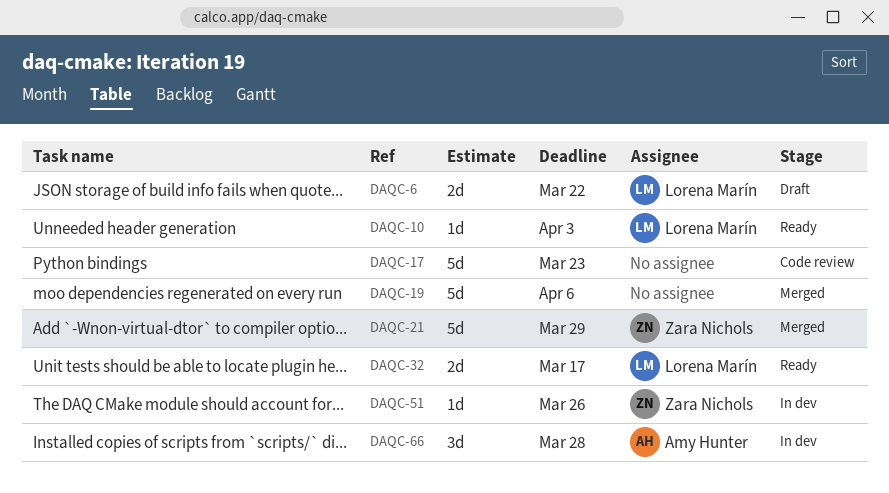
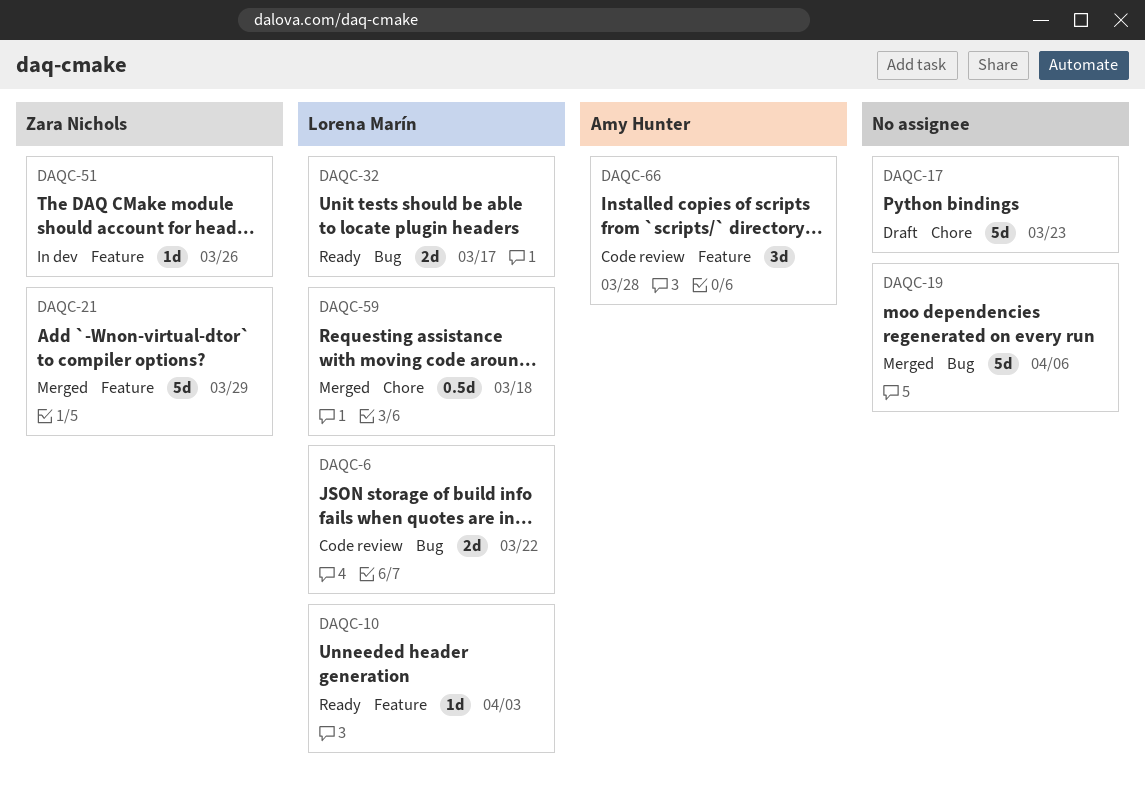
DAQC-6, status: Draft -> Code review
DAQC-17, status: Code review -> Draft
DAQC-59: none -> present
DAQC-66, status: In dev -> Code review

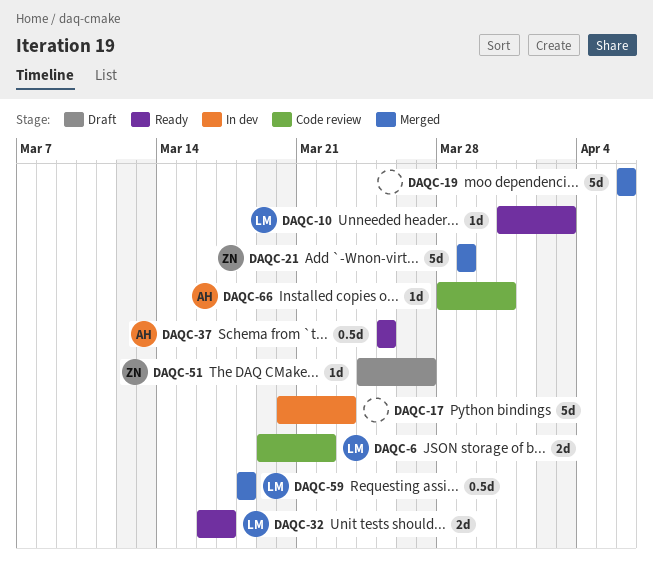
DAQC-17, status: Draft -> In dev
DAQC-37: none -> present
DAQC-51, status: In dev -> Draft
DAQC-51, due: Mar 26 -> Mar 27
DAQC-66, estimate: 3d -> 1d
DAQC-66, due: Mar 28 -> Mar 31

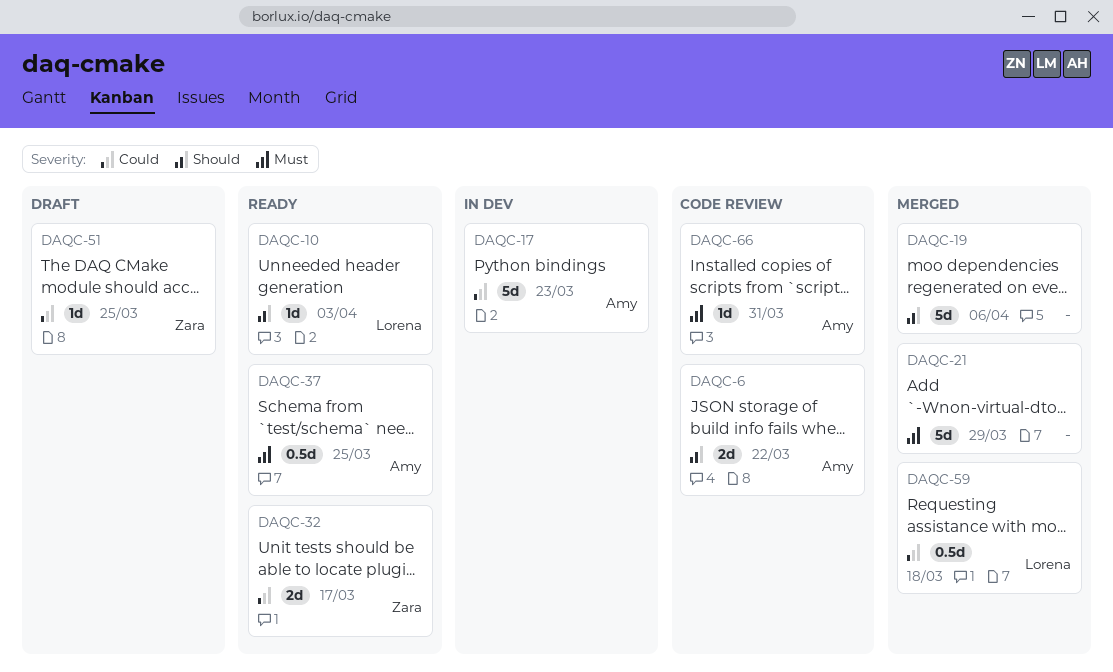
DAQC-6, owner: Lorena -> Amy
DAQC-17, owner: none -> Amy
DAQC-21, owner: Zara -> none
DAQC-32, owner: Lorena -> Zara
DAQC-51, due: Mar 27 -> Mar 25

